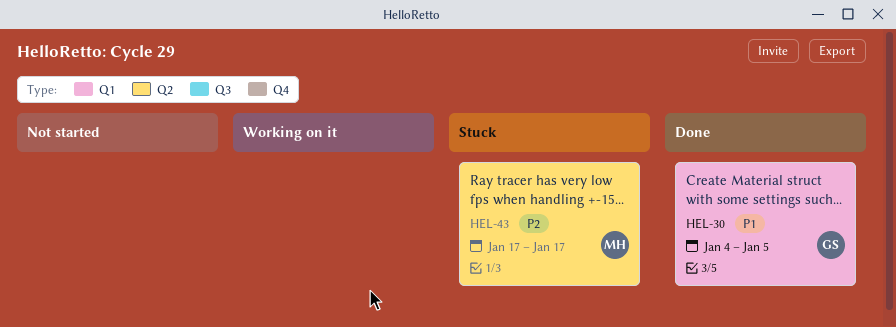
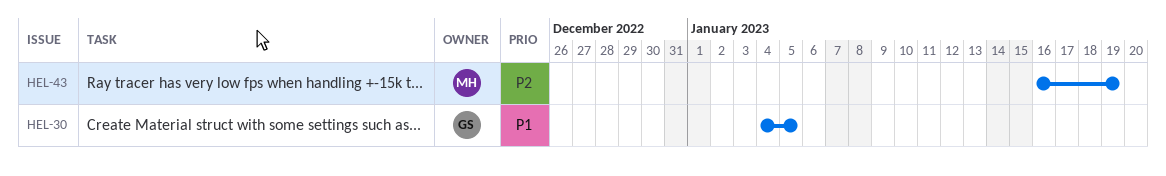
HEL-43, start: Jan 17 -> Jan 16
HEL-43, due: Jan 17 -> Jan 19

